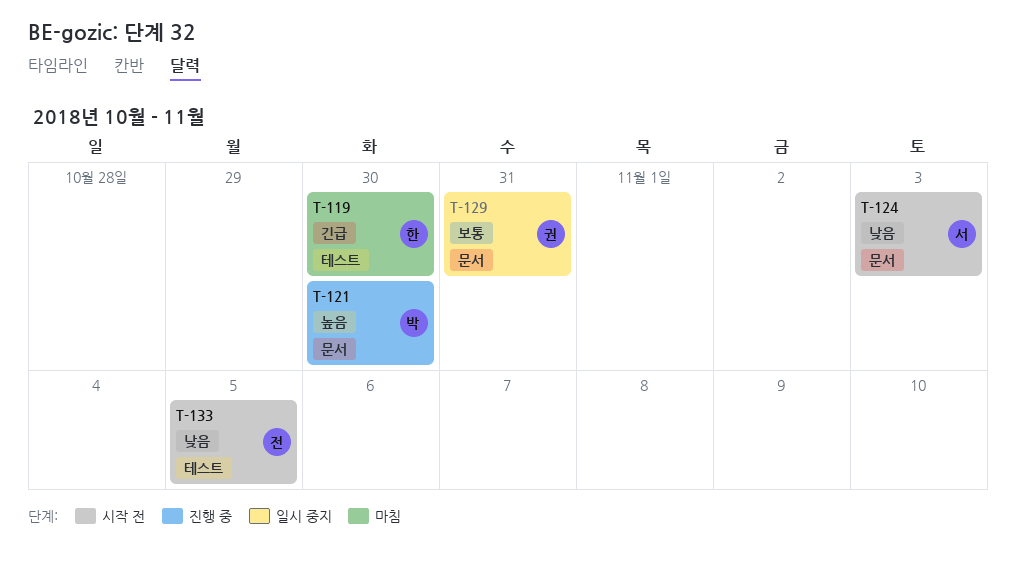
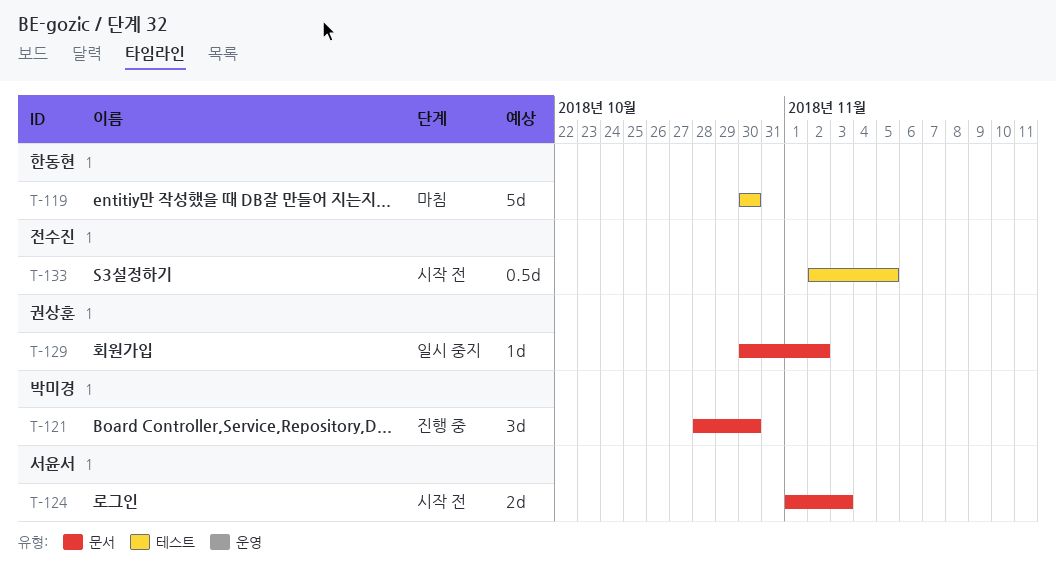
T-129, due: Oct 31 -> Nov 2

